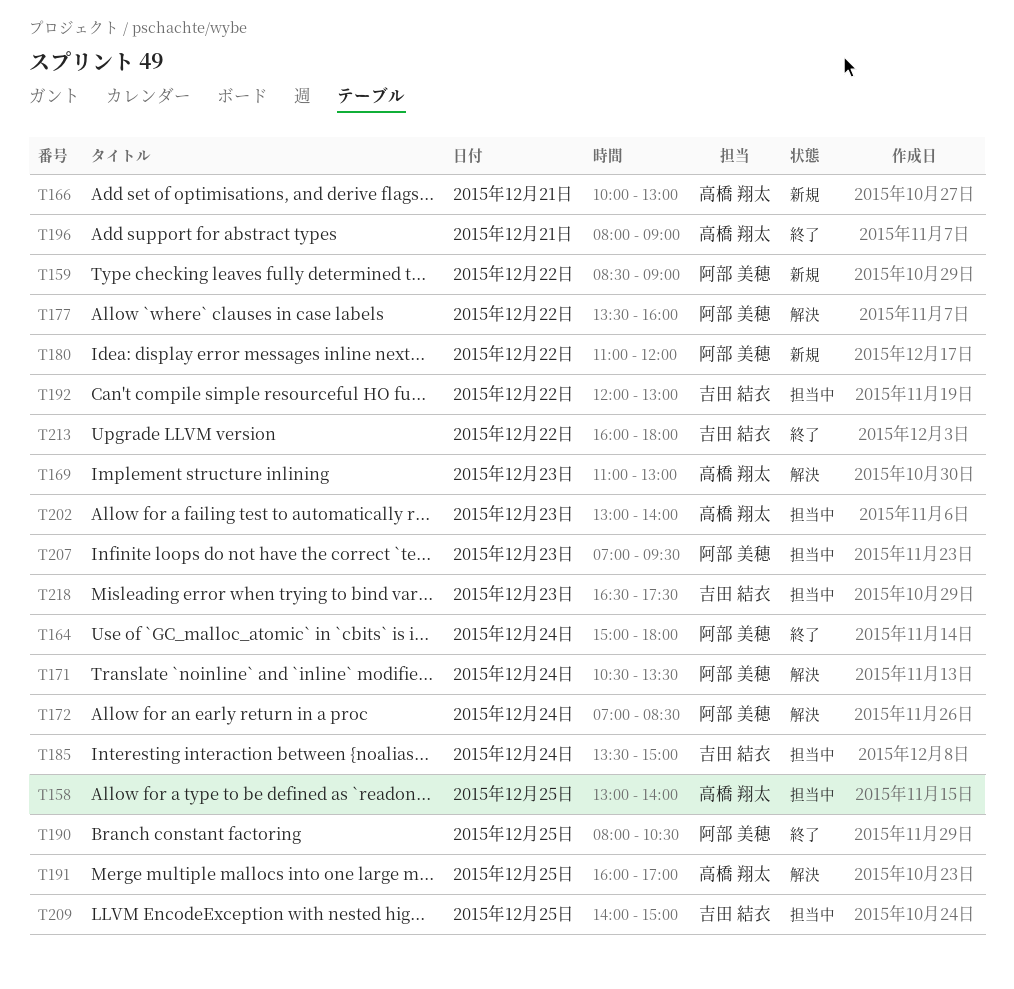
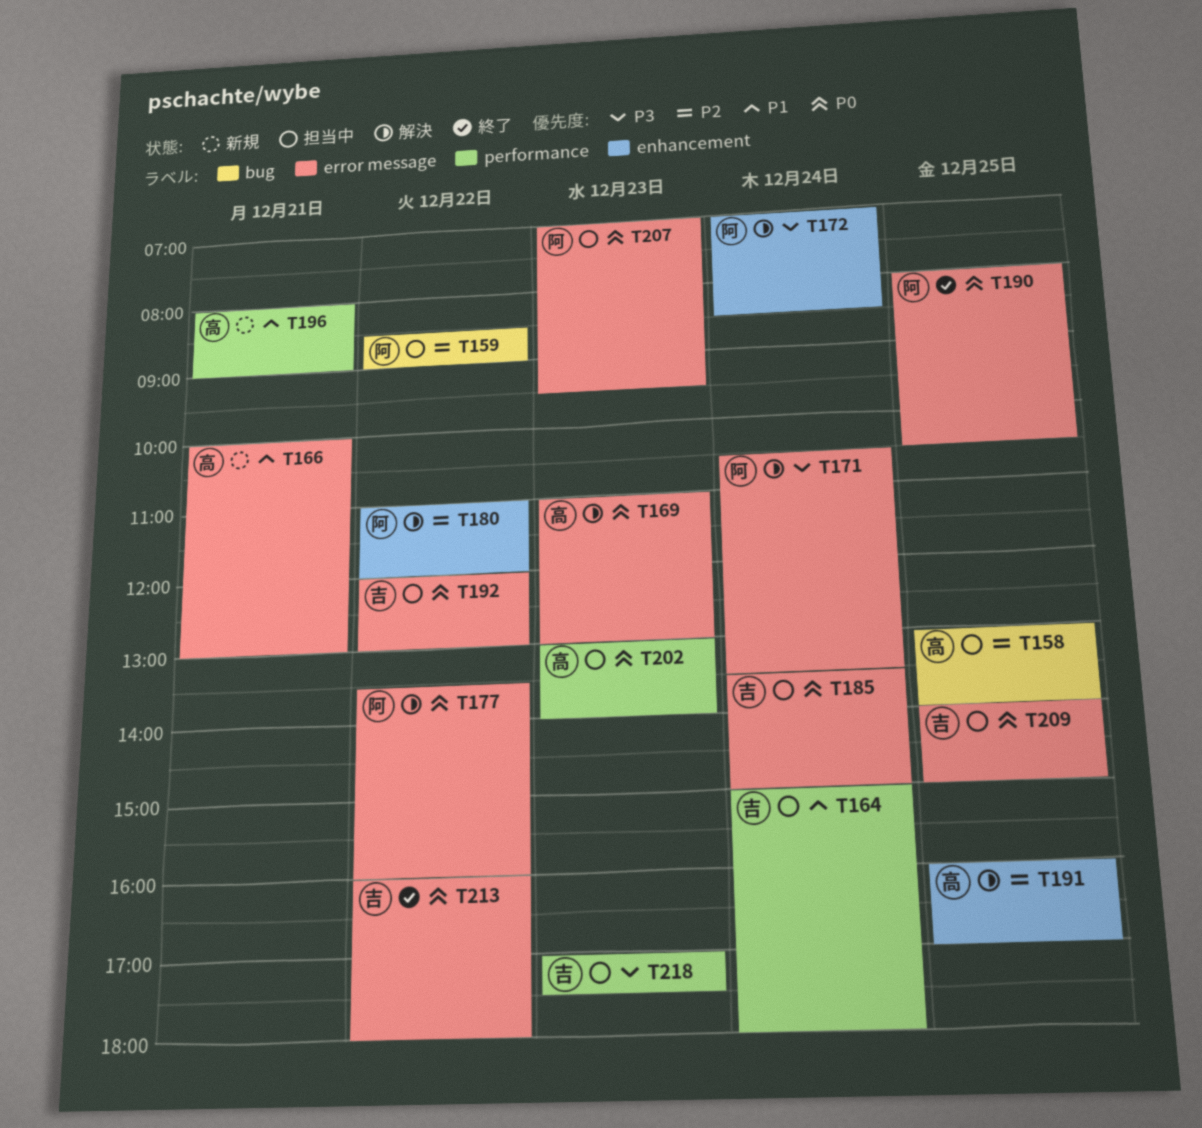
T159, status: 新規 -> 担当中
T164, status: 終了 -> 担当中
T164, owner: 阿部 美穂 -> 吉田 結衣
T180, status: 新規 -> 解決
T196, status: 終了 -> 新規
T218, begins: 16:30 -> 17:00

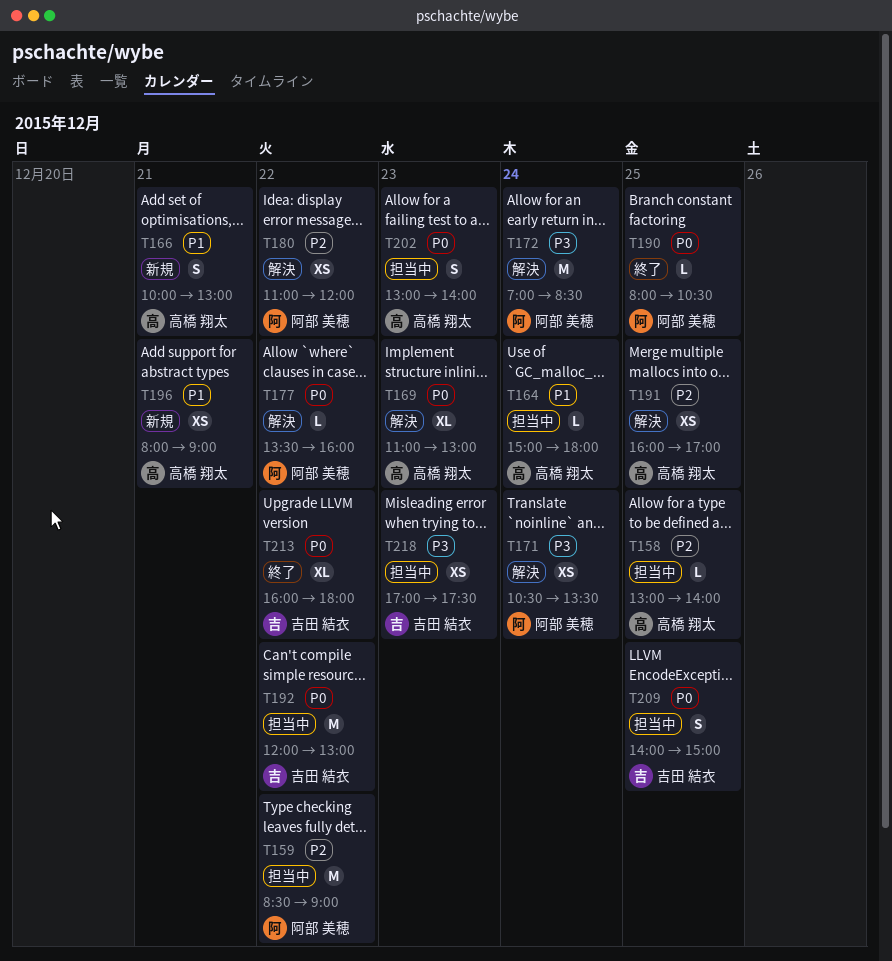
T164, owner: 吉田 結衣 -> 高橋 翔太
T185: present -> none
T207: present -> none

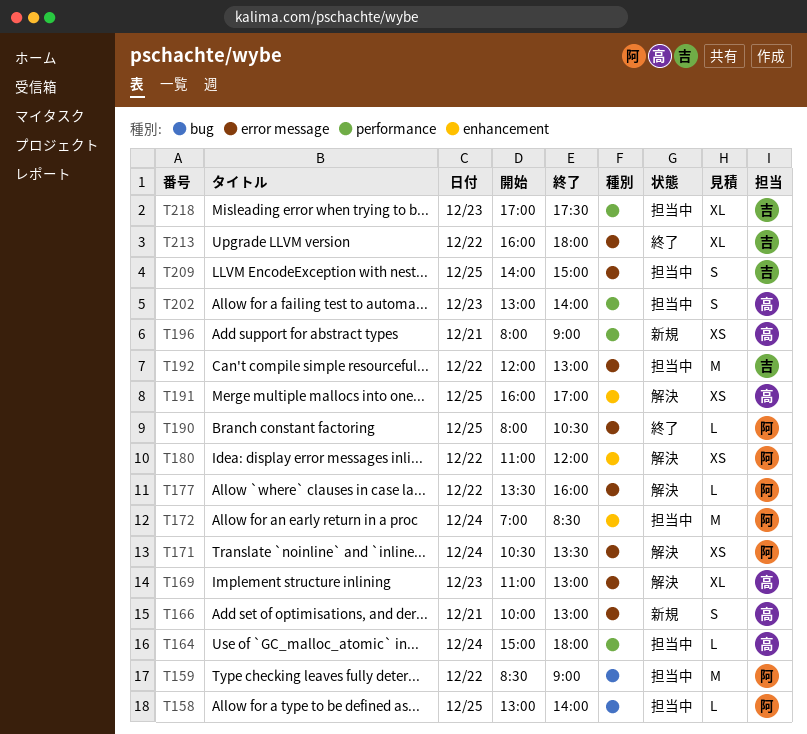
T158, owner: 高橋 翔太 -> 阿部 美穂
T172, status: 解決 -> 担当中
T218, estimate: XS -> XL

